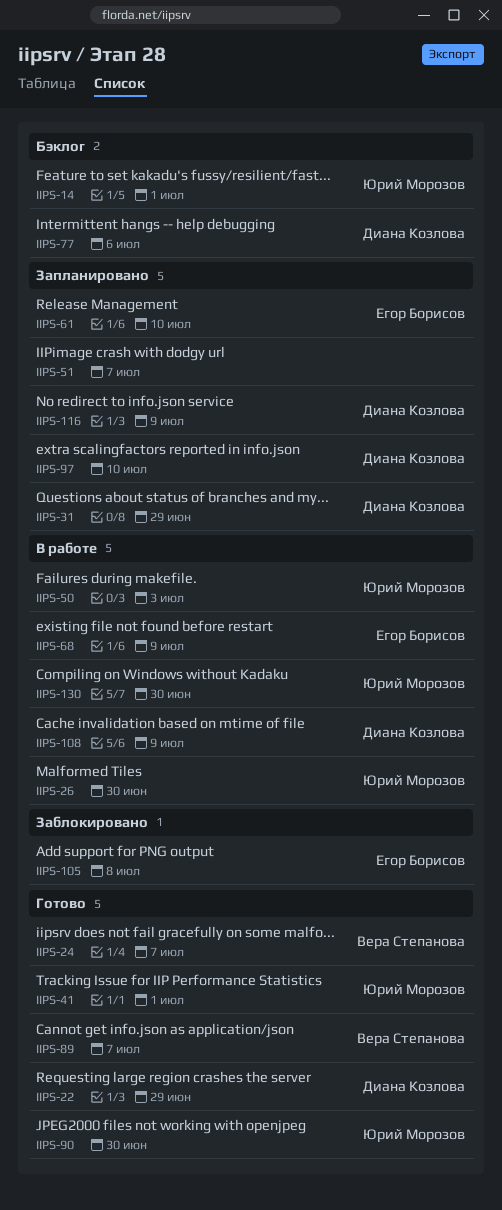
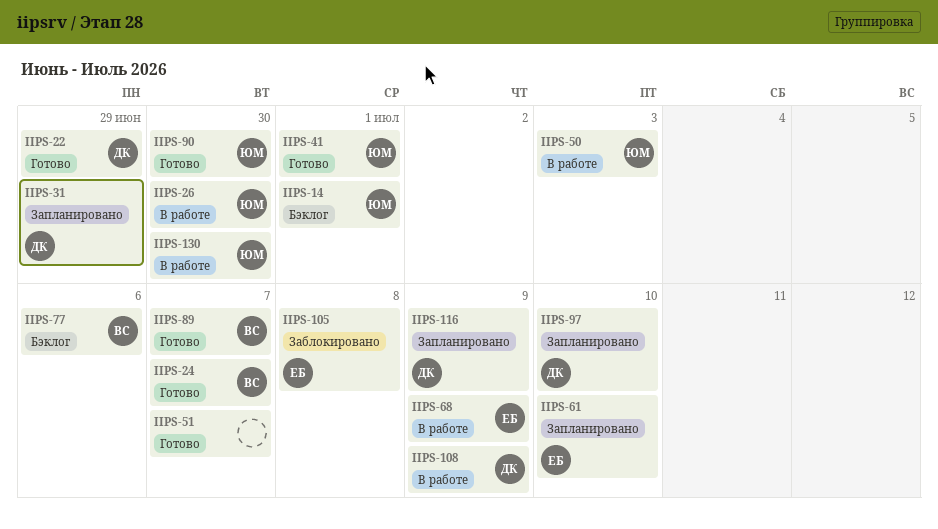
IIPS-51, status: Запланировано -> Готово
IIPS-77, owner: Диана Козлова -> Вера Степанова

